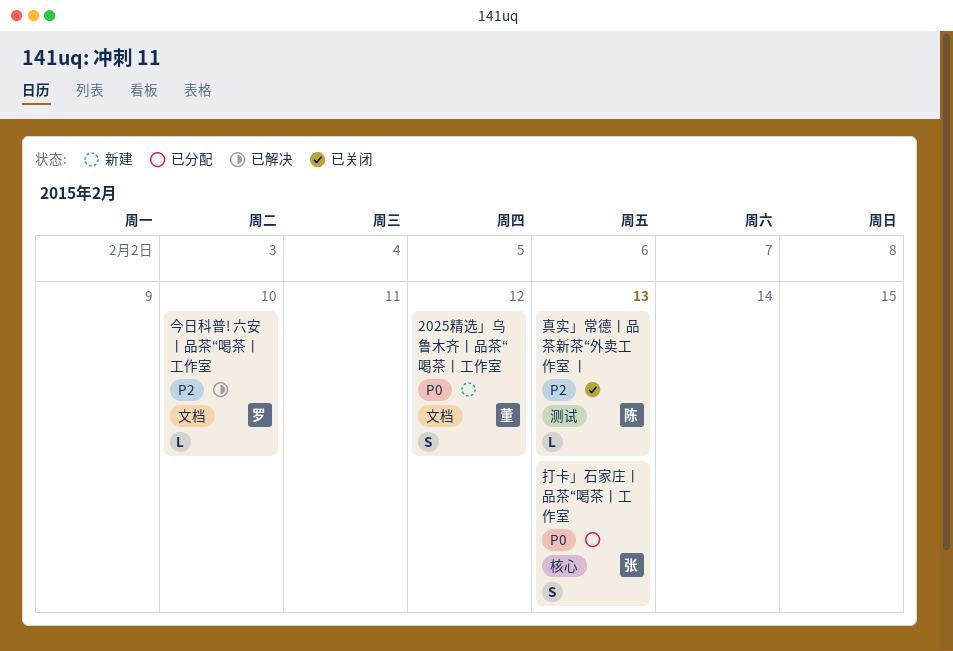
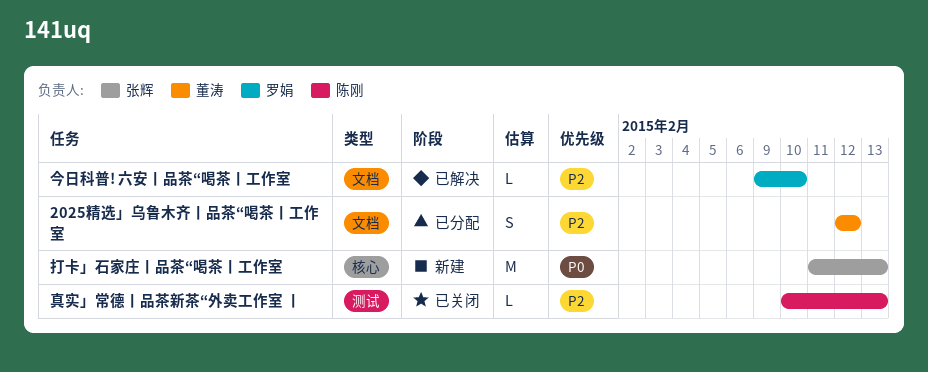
2025精选」乌鲁木齐丨品茶“喝茶丨工作室, status: 新建 -> 已分配
2025精选」乌鲁木齐丨品茶“喝茶丨工作室, priority: P0 -> P2
打卡」石家庄丨品茶“喝茶丨工作室, status: 已分配 -> 新建
打卡」石家庄丨品茶“喝茶丨工作室, estimate: S -> M

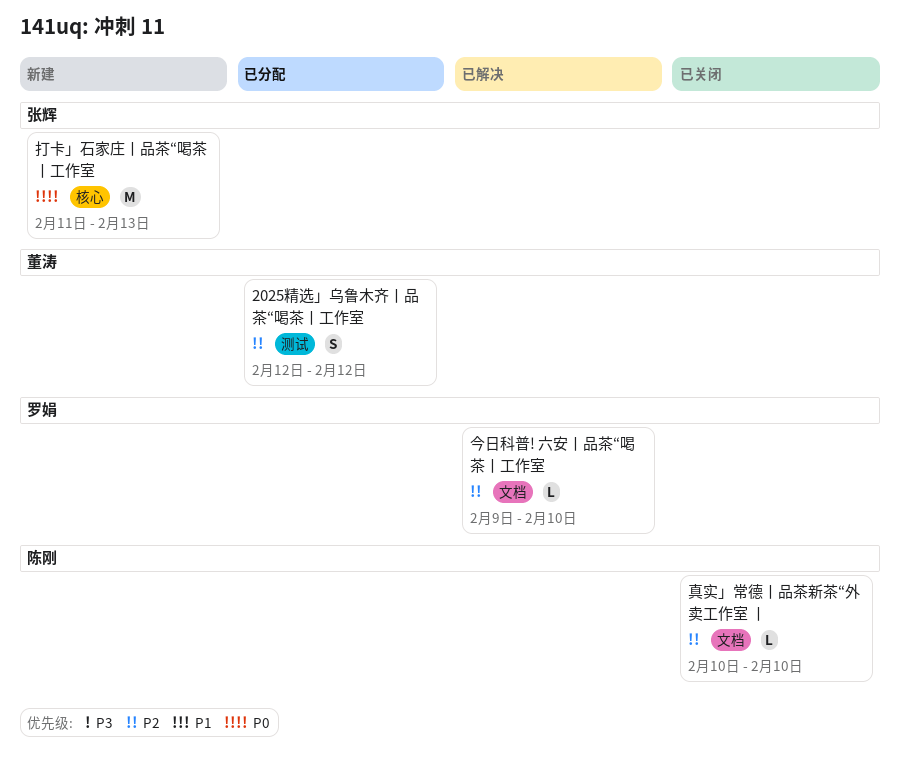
2025精选」乌鲁木齐丨品茶“喝茶丨工作室, label: 文档 -> 测试
真实」常德丨品茶新茶“外卖工作室 丨, label: 测试 -> 文档
真实」常德丨品茶新茶“外卖工作室 丨, due: Feb 13 -> Feb 10

